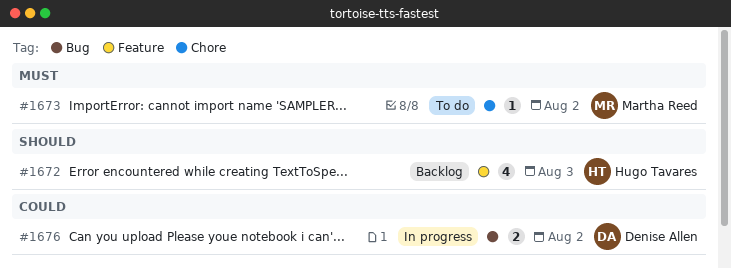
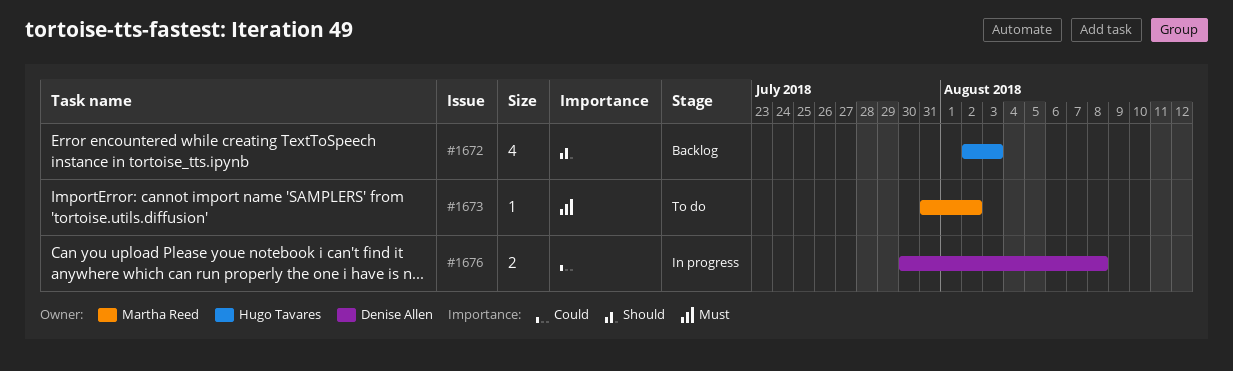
#1676, due: Aug 2 -> Aug 8

